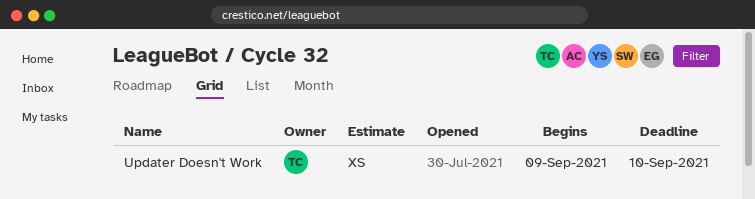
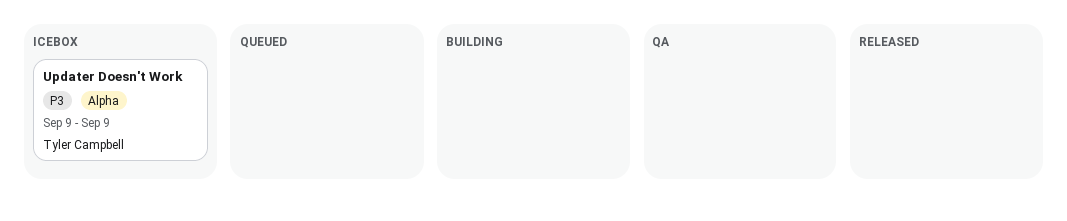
Updater Doesn't Work, due: Sep 10 -> Sep 9

